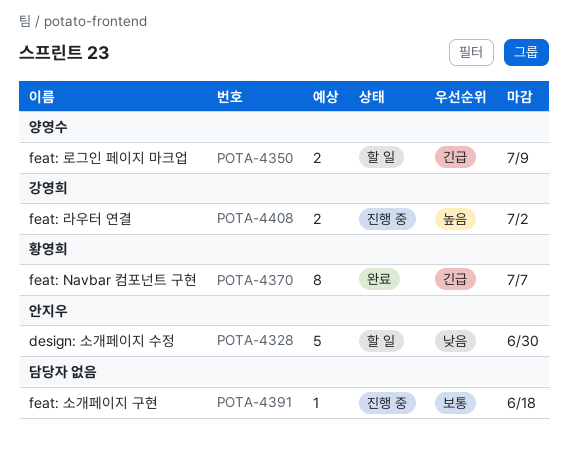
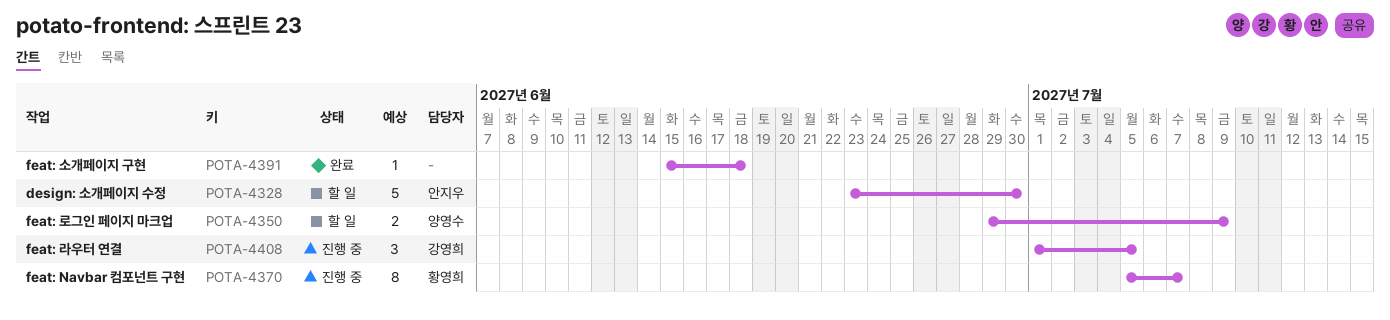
POTA-4370, status: 완료 -> 진행 중
POTA-4391, status: 진행 중 -> 완료
POTA-4408, estimate: 2 -> 3
POTA-4408, due: Jul 2 -> Jul 5

